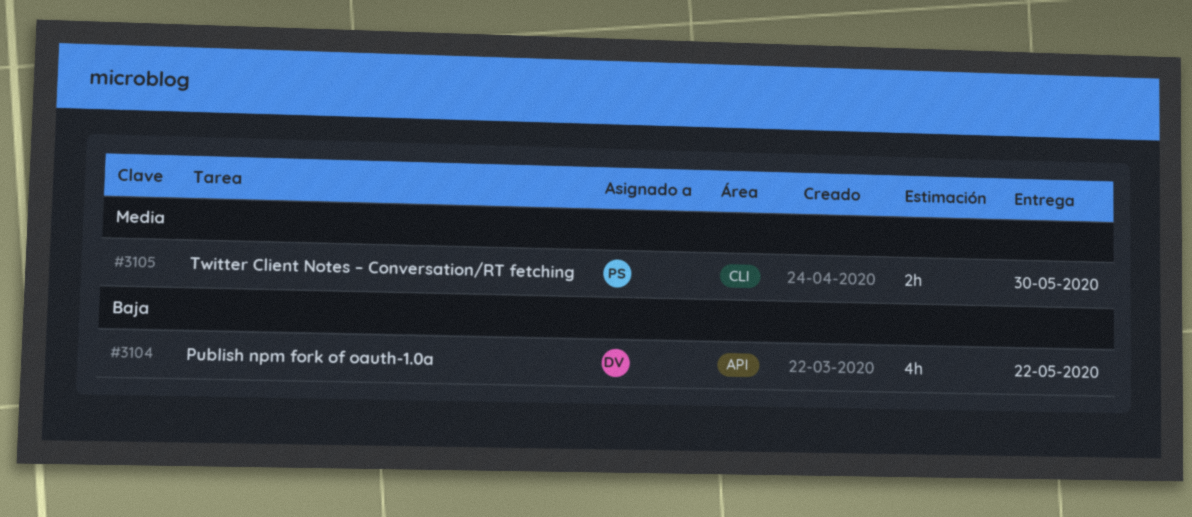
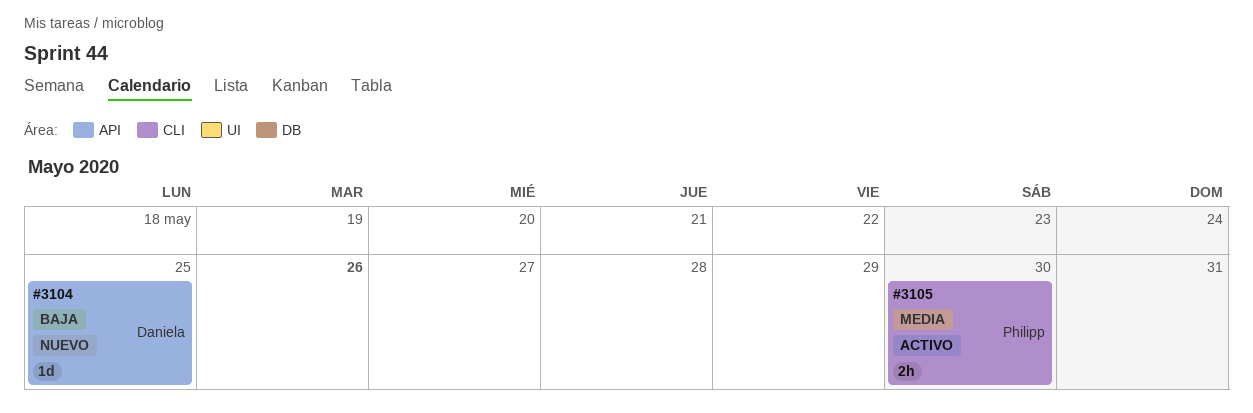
#3104, estimate: 4h -> 1d
#3104, due: May 22 -> May 25

